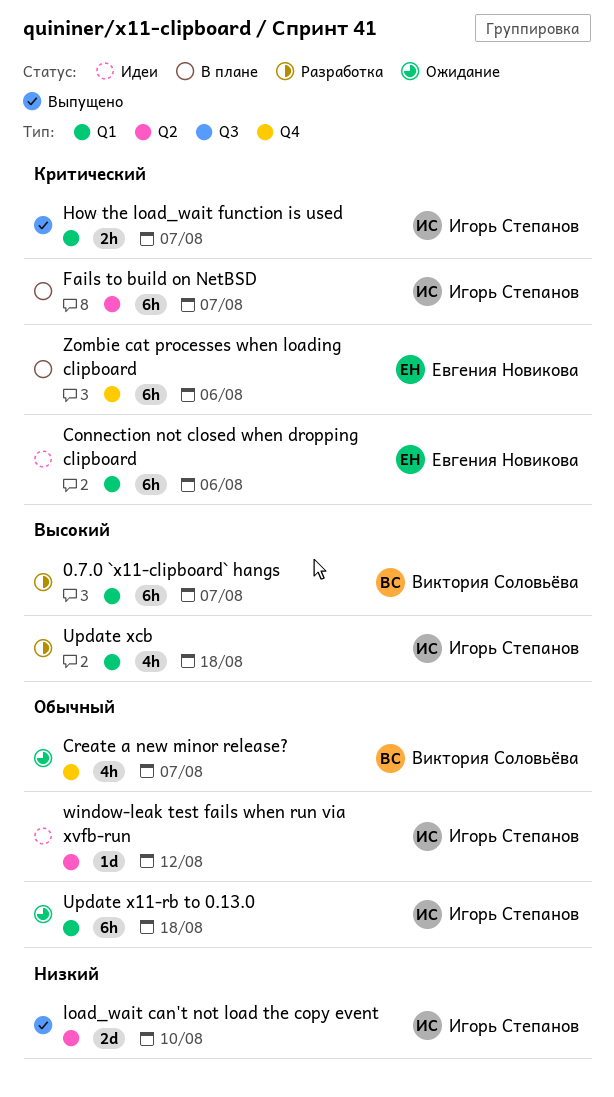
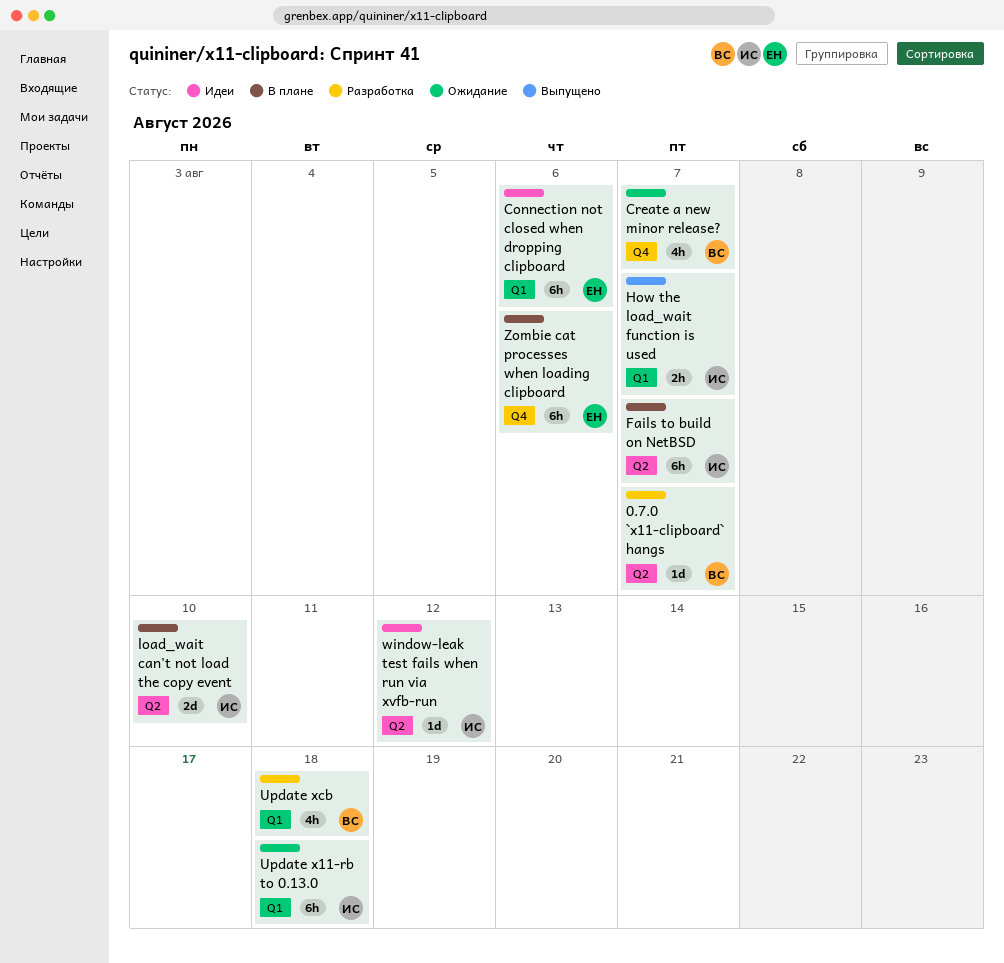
0.7.0 `x11-clipboard` hangs, label: Q1 -> Q2
0.7.0 `x11-clipboard` hangs, estimate: 6h -> 1d
load_wait can't not load the copy event, status: Выпущено -> В плане
Update xcb, owner: Игорь Степанов -> Виктория Соловьёва

